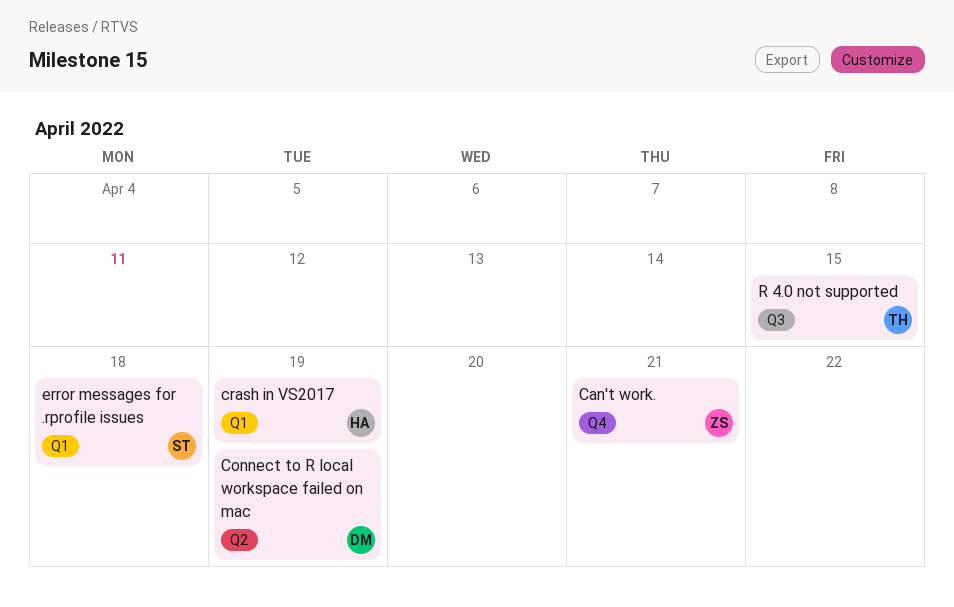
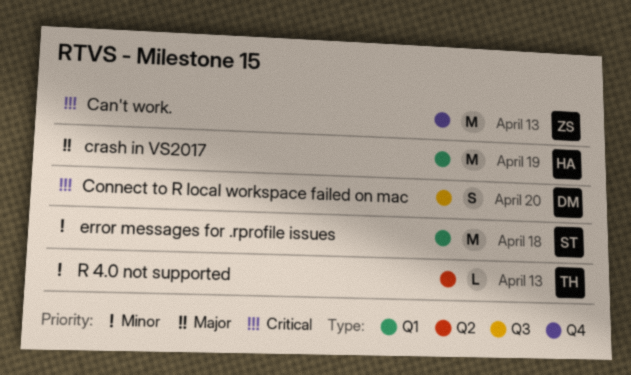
Can't work., due: Apr 21 -> Apr 13
Connect to R local workspace failed on mac, label: Q2 -> Q3
Connect to R local workspace failed on mac, due: Apr 19 -> Apr 20
R 4.0 not supported, label: Q3 -> Q2
R 4.0 not supported, due: Apr 15 -> Apr 13

